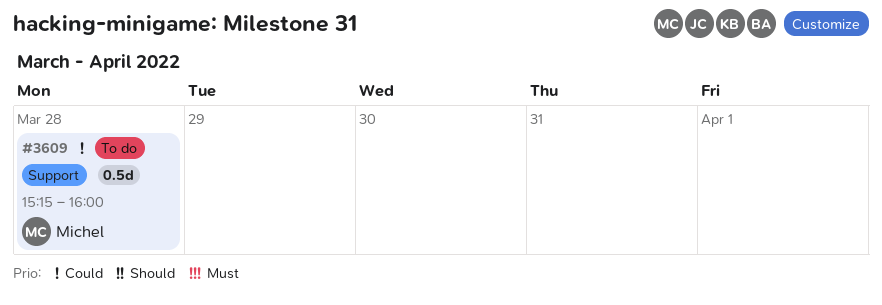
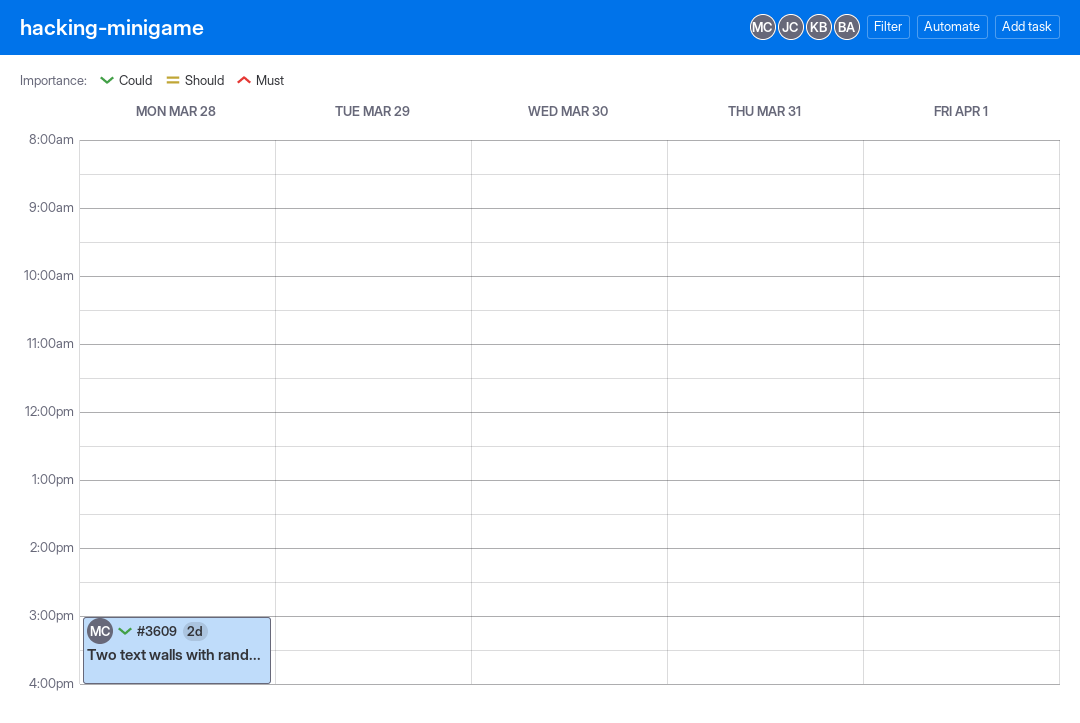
#3609, estimate: 0.5d -> 2d
#3609, begins: 15:15 -> 15:00

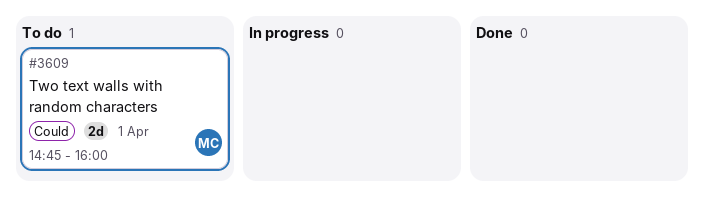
#3609, day: Mar 28 -> Apr 1
#3609, begins: 15:00 -> 14:45

